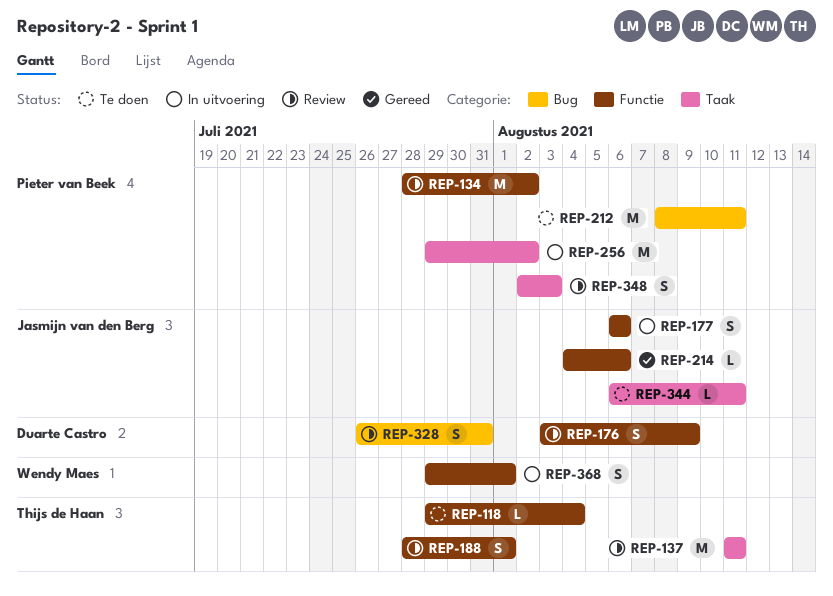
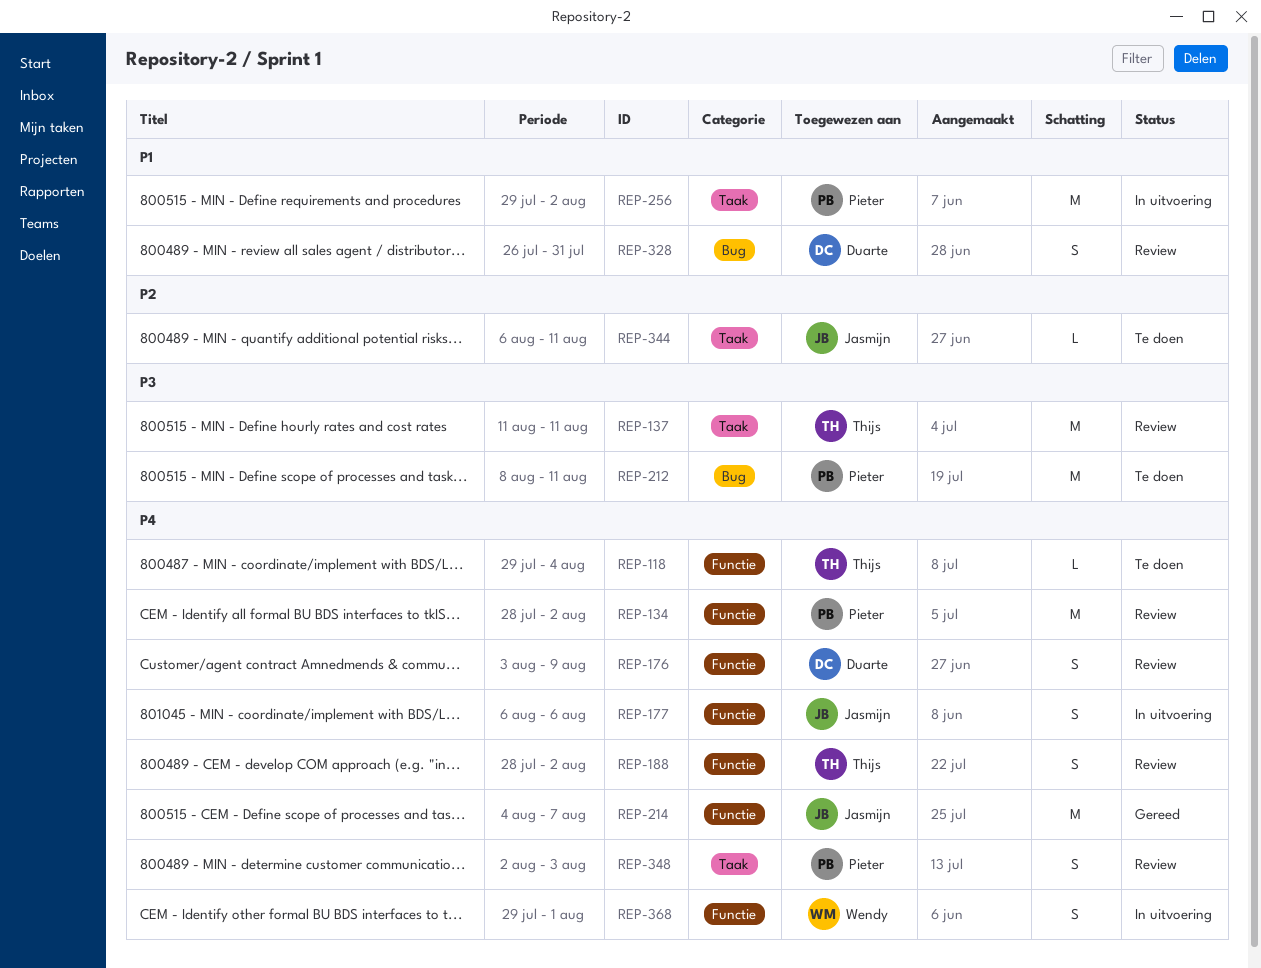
REP-188, due: Aug 1 -> Aug 2
REP-214, estimate: L -> M
REP-214, due: Aug 6 -> Aug 7

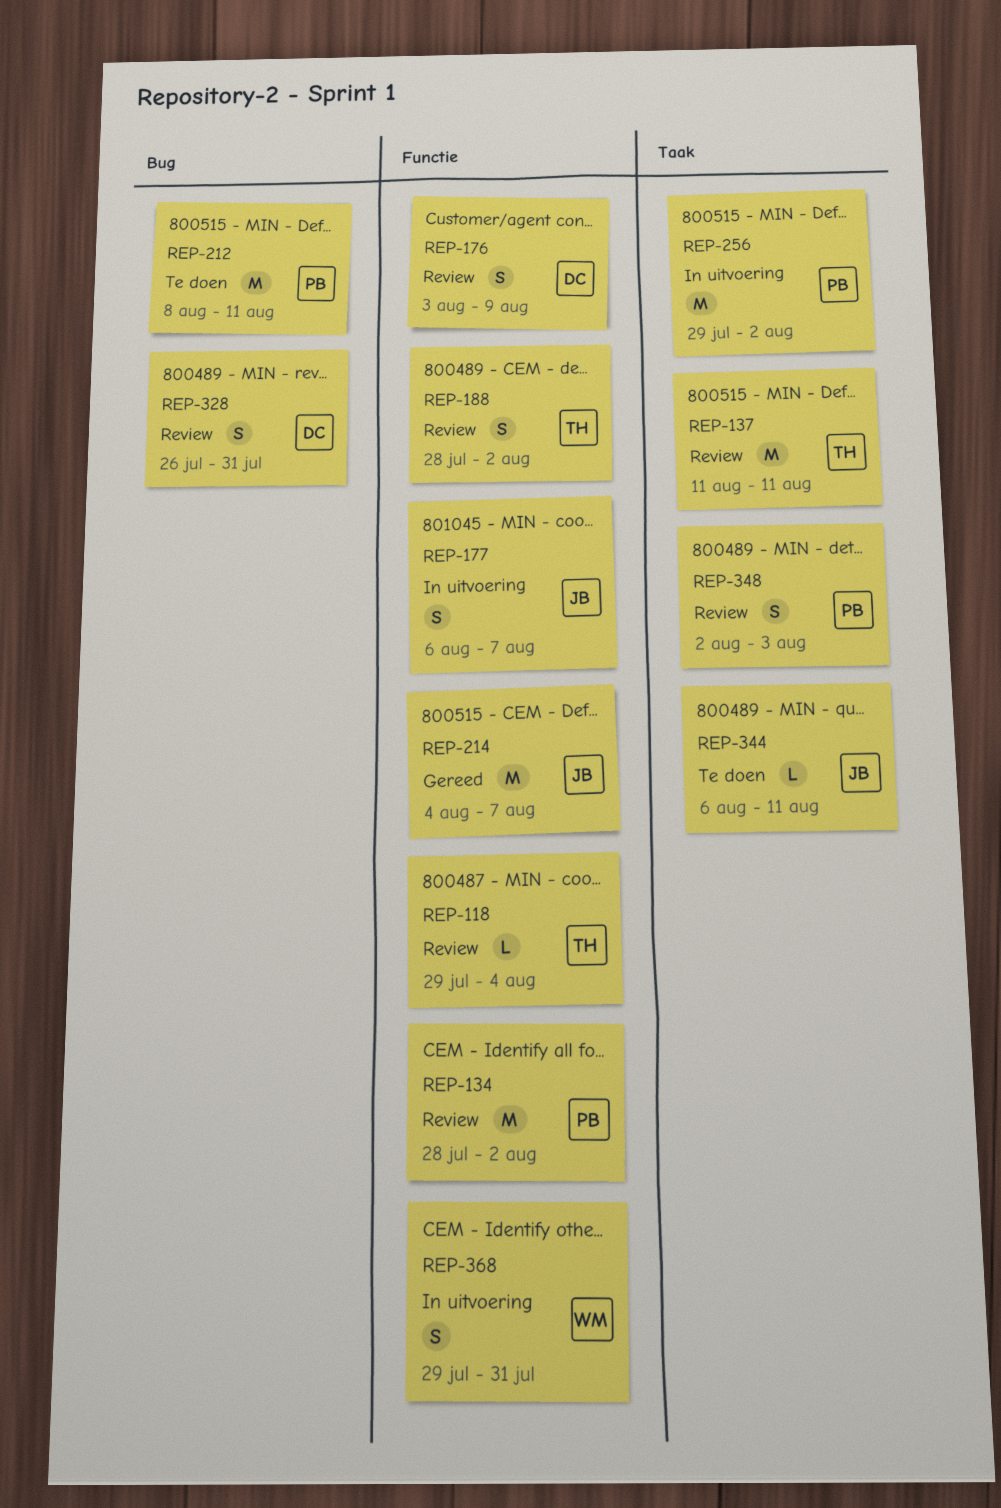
REP-118, status: Te doen -> Review
REP-177, due: Aug 6 -> Aug 7
REP-368, due: Aug 1 -> Jul 31

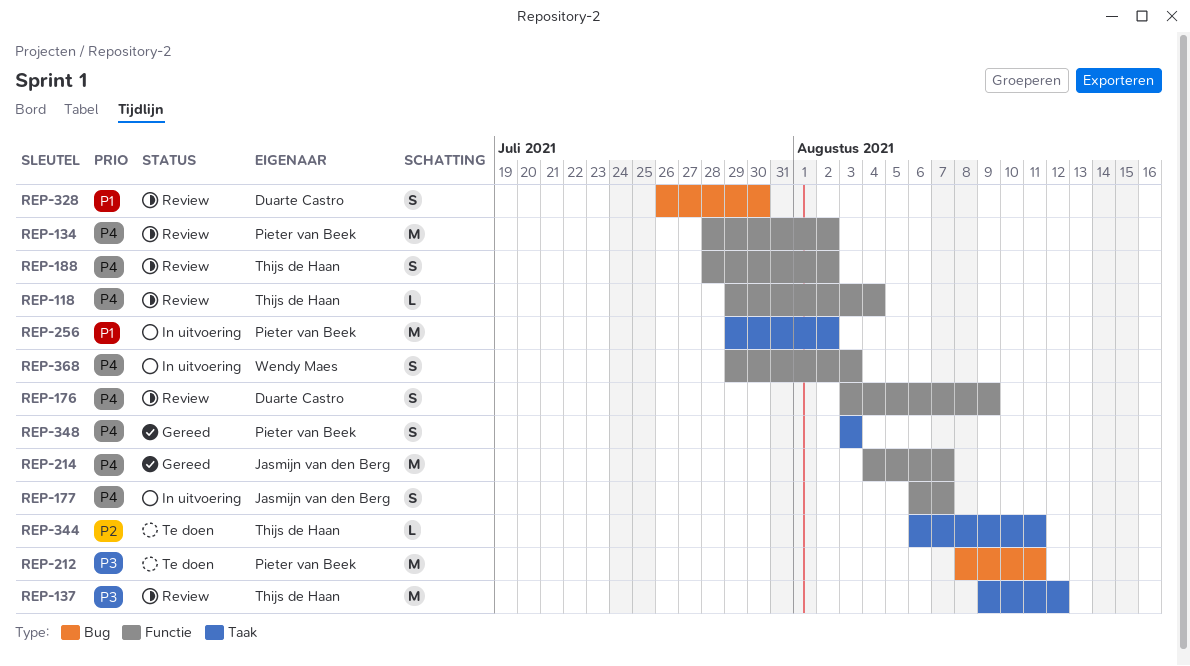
REP-137, start: Aug 11 -> Aug 9
REP-137, due: Aug 11 -> Aug 12
REP-328, due: Jul 31 -> Jul 30
REP-344, owner: Jasmijn van den Berg -> Thijs de Haan
REP-348, status: Review -> Gereed
REP-348, start: Aug 2 -> Aug 3
REP-368, due: Jul 31 -> Aug 3

